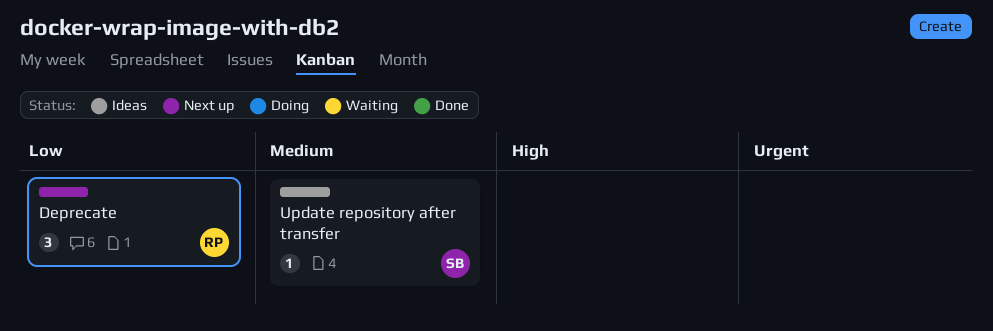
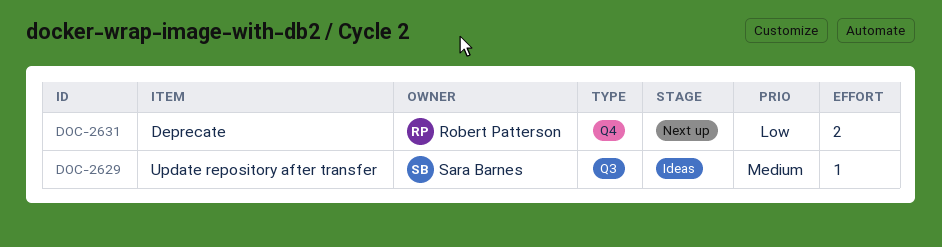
Deprecate, estimate: 3 -> 2

